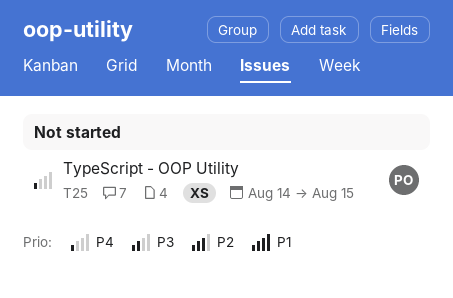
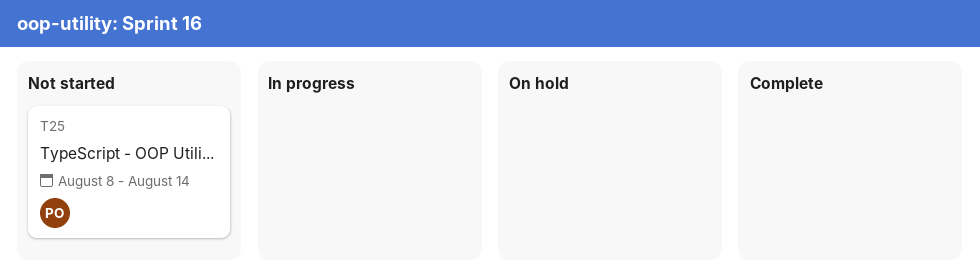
T25, start: Aug 14 -> Aug 8
T25, due: Aug 15 -> Aug 14

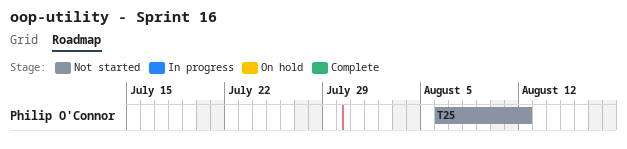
T25, start: Aug 8 -> Aug 6
T25, due: Aug 14 -> Aug 12

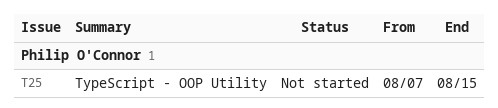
T25, start: Aug 6 -> Aug 7
T25, due: Aug 12 -> Aug 15

